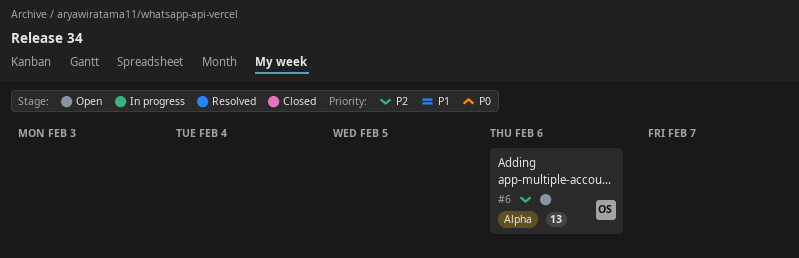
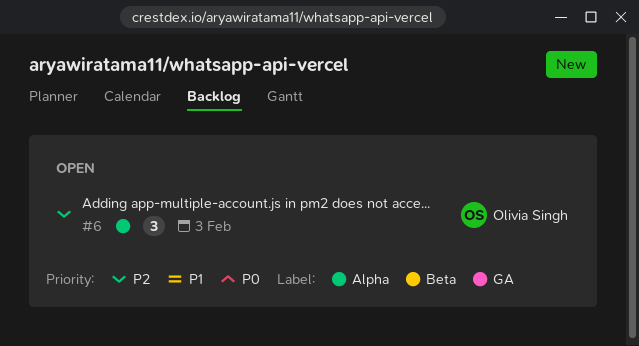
#6, estimate: 13 -> 3
#6, due: Feb 6 -> Feb 3

